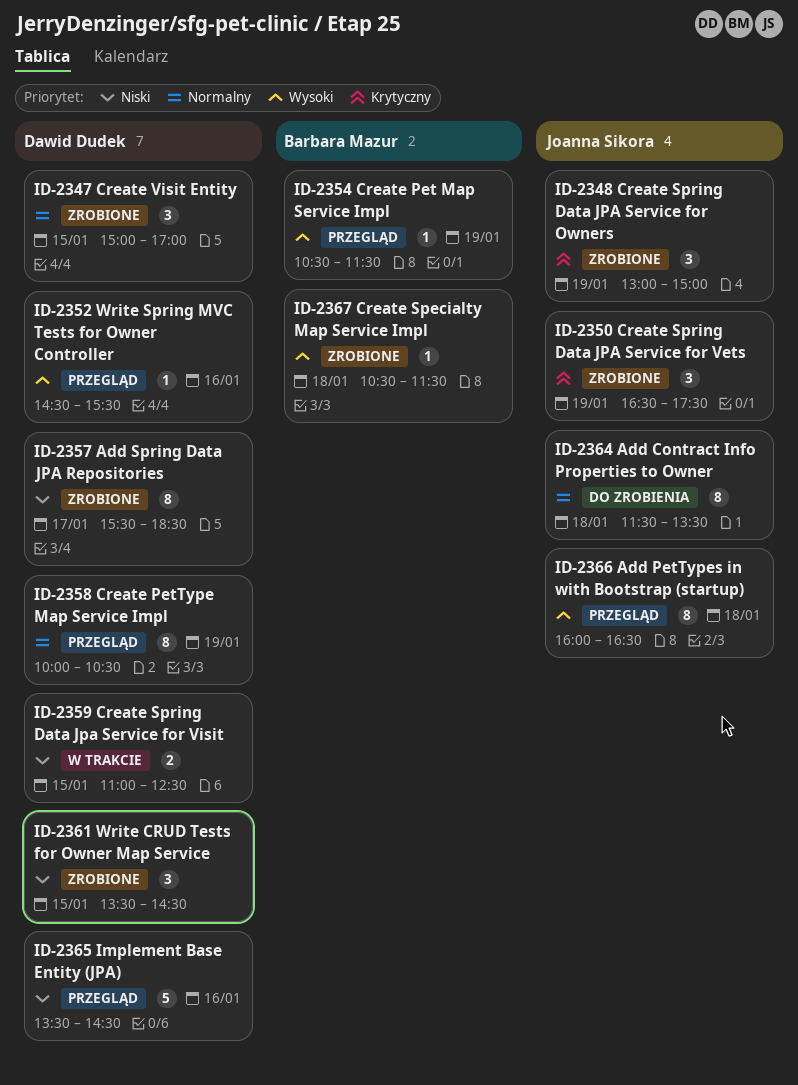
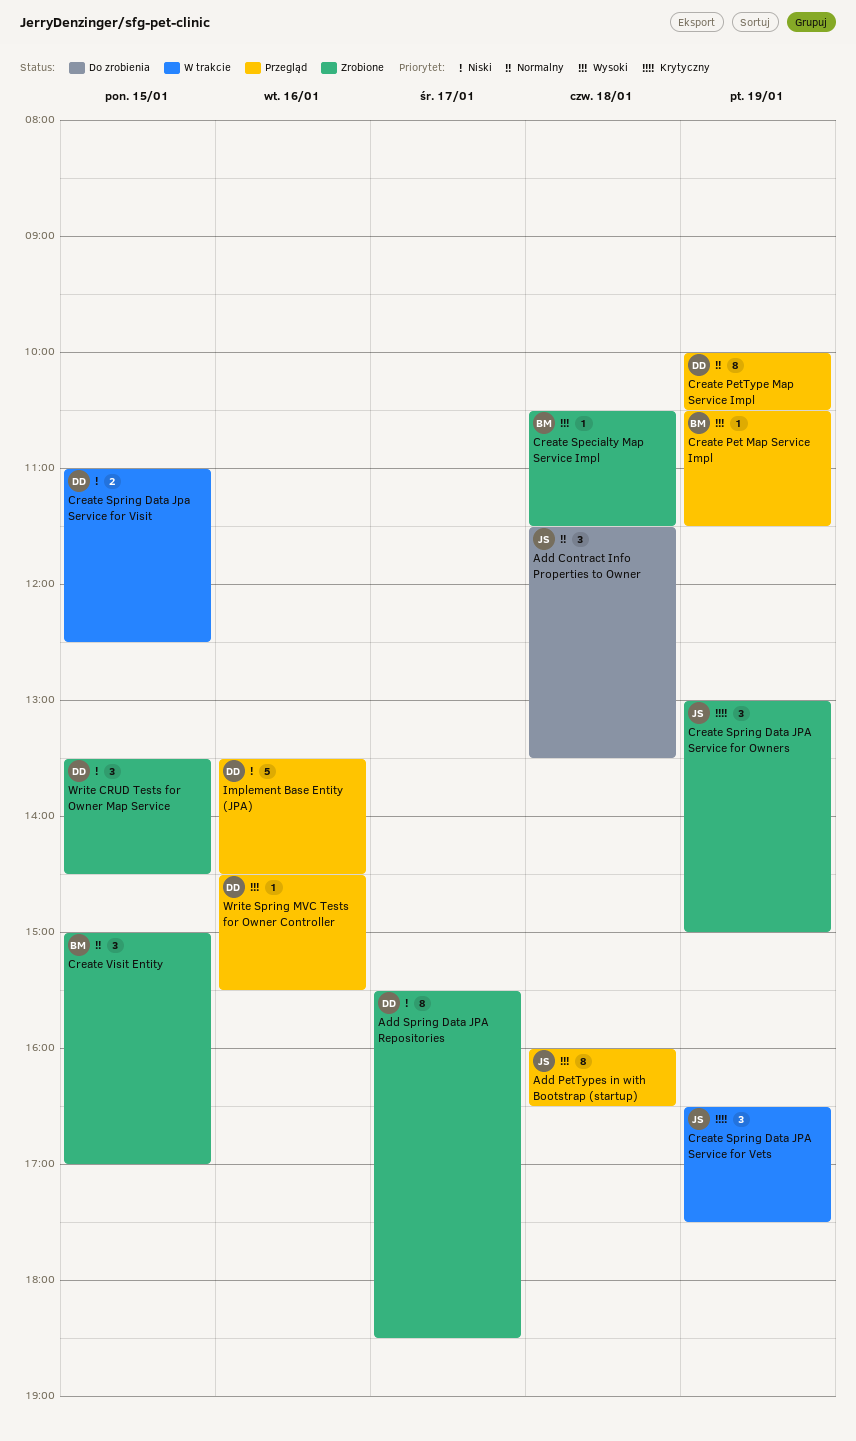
Add Contract Info Properties to Owner, estimate: 8 -> 3
Create Spring Data JPA Service for Vets, status: Zrobione -> W trakcie
Create Visit Entity, owner: Dawid Dudek -> Barbara Mazur

